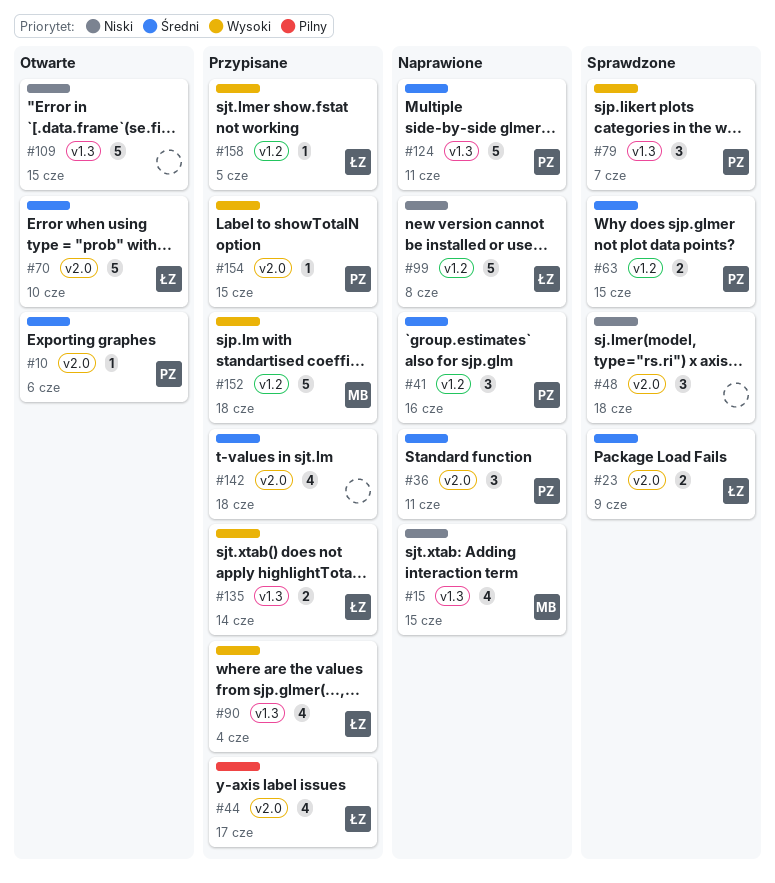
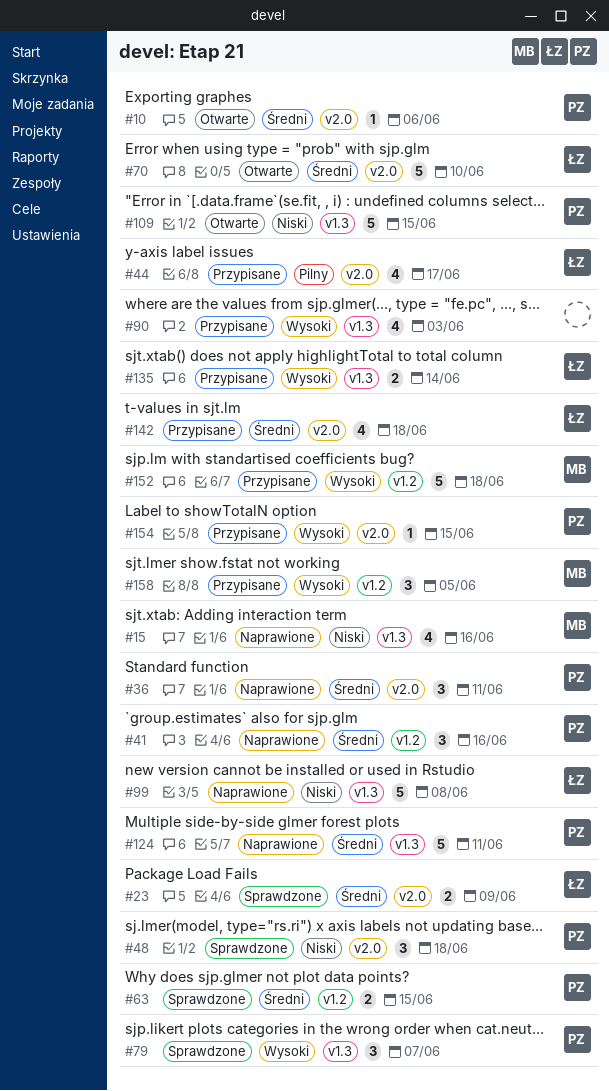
#15, due: Jun 15 -> Jun 16
#48, owner: none -> PZ
#90, owner: ŁZ -> none
#90, due: Jun 4 -> Jun 3
#99, label: v1.2 -> v1.3
#109, owner: none -> PZ
#142, owner: none -> ŁZ
#158, owner: ŁZ -> MB
#158, estimate: 1 -> 3

